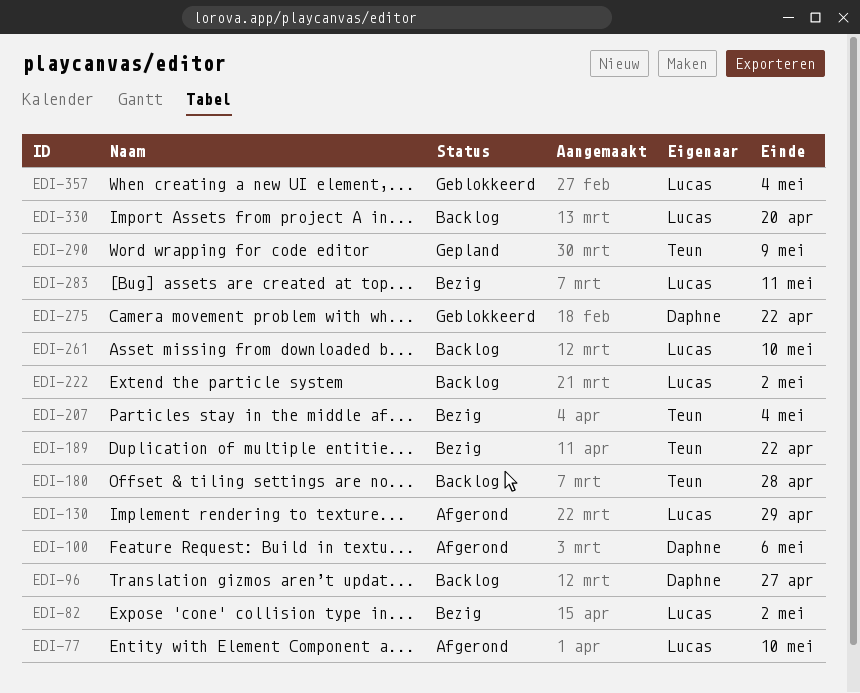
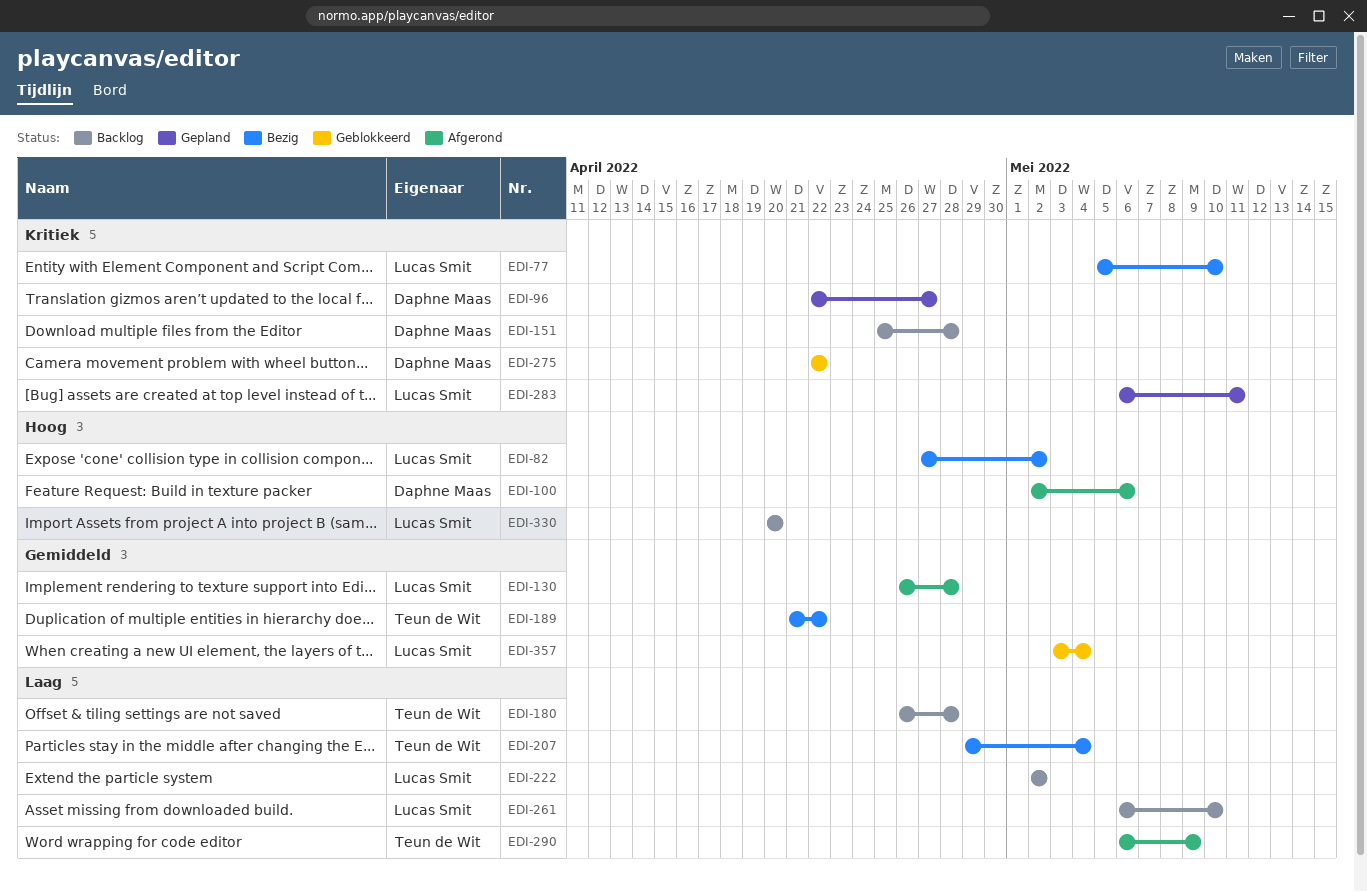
EDI-77, status: Afgerond -> Bezig
EDI-96, status: Backlog -> Gepland
EDI-130, due: Apr 29 -> Apr 28
EDI-151: none -> present
EDI-283, status: Bezig -> Gepland
EDI-290, status: Gepland -> Afgerond

